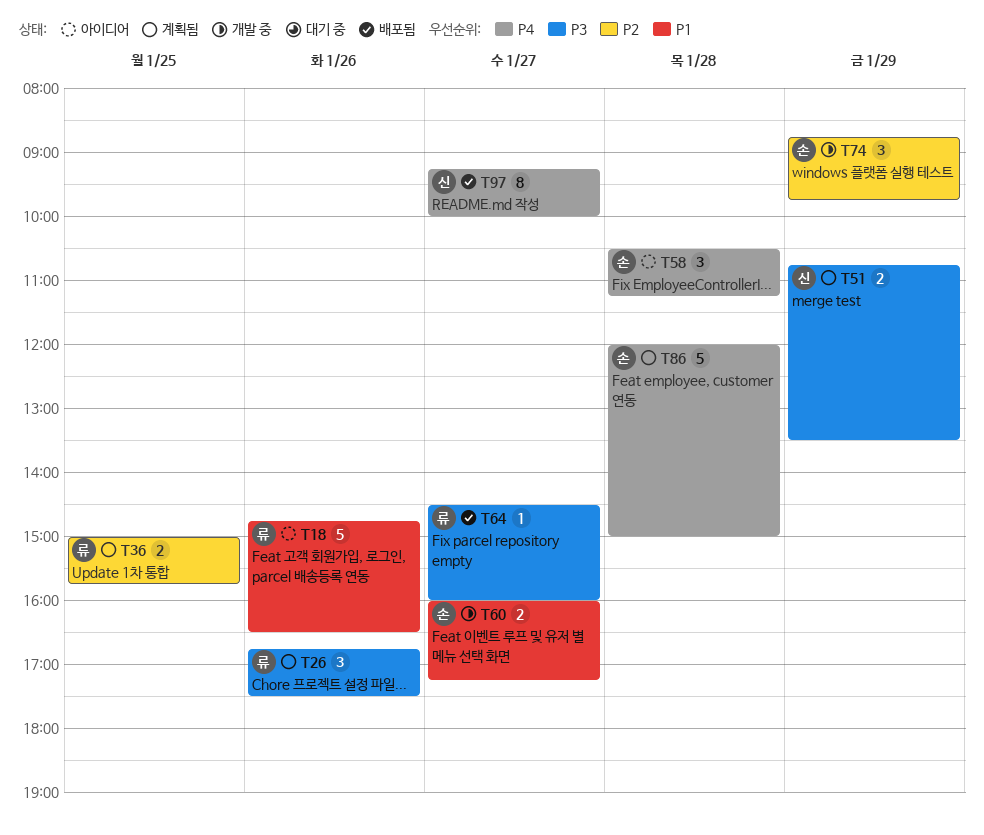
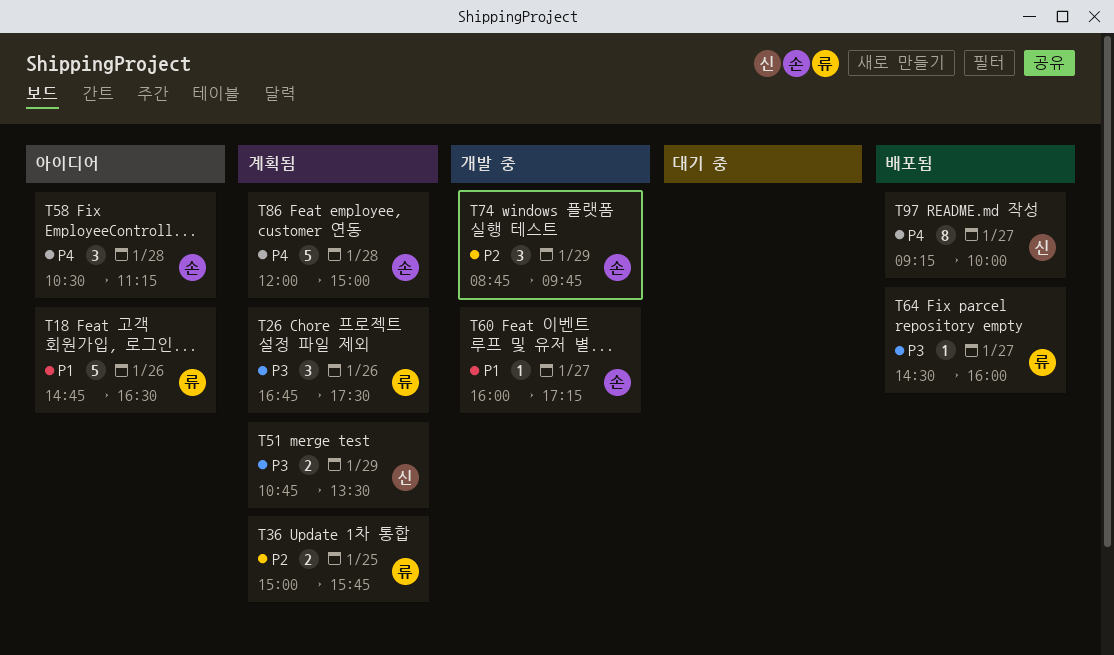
T60, estimate: 2 -> 1

